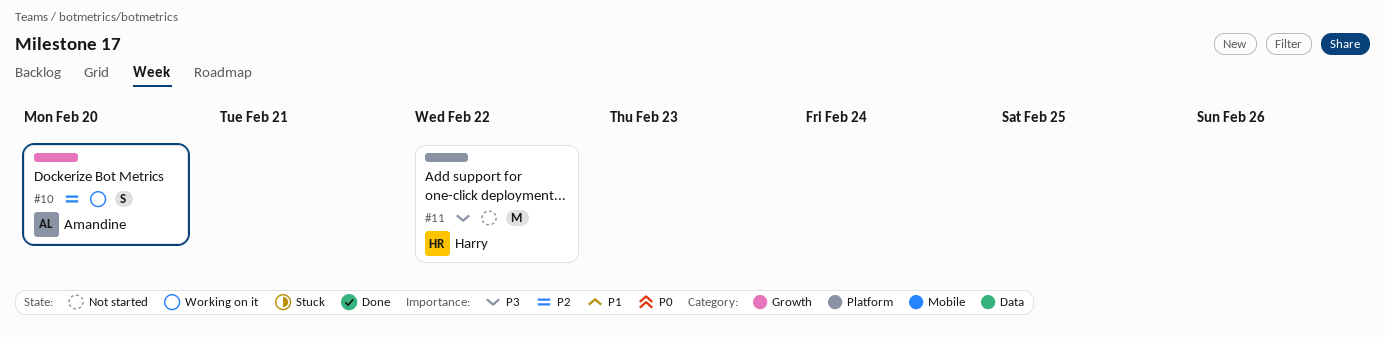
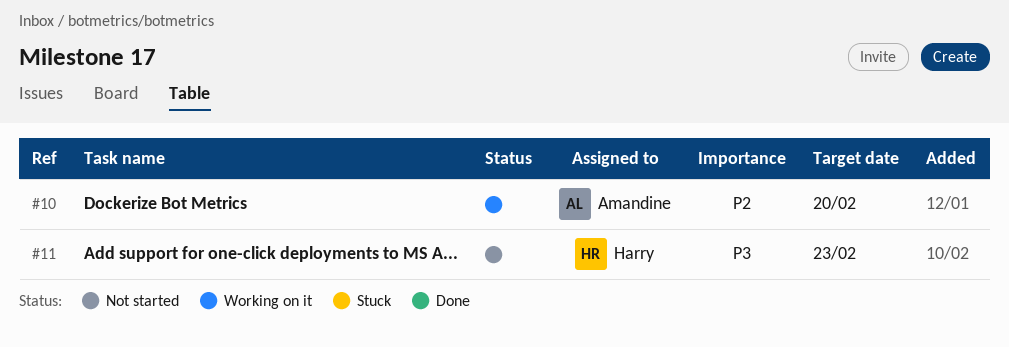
#11, due: Feb 22 -> Feb 23

